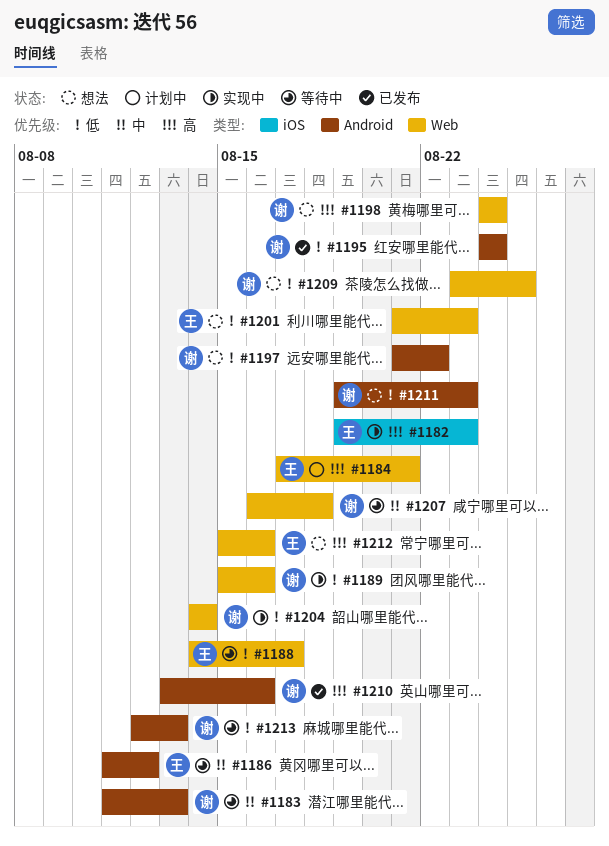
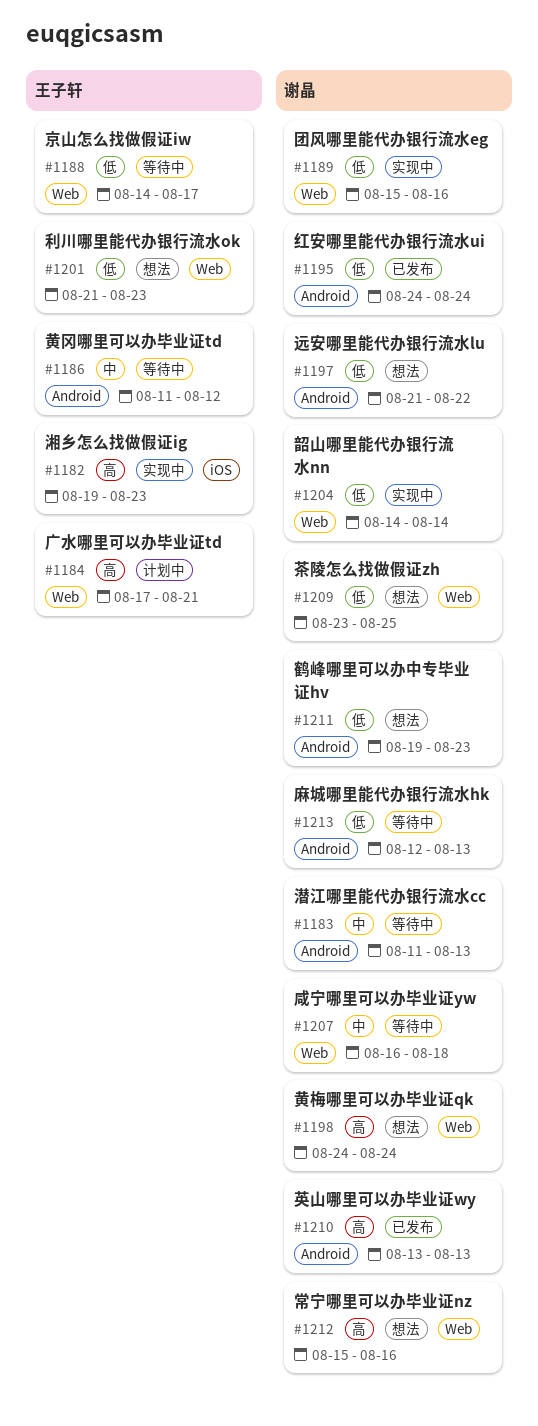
#1210, due: Aug 16 -> Aug 13
#1212, owner: 王子轩 -> 谢晶

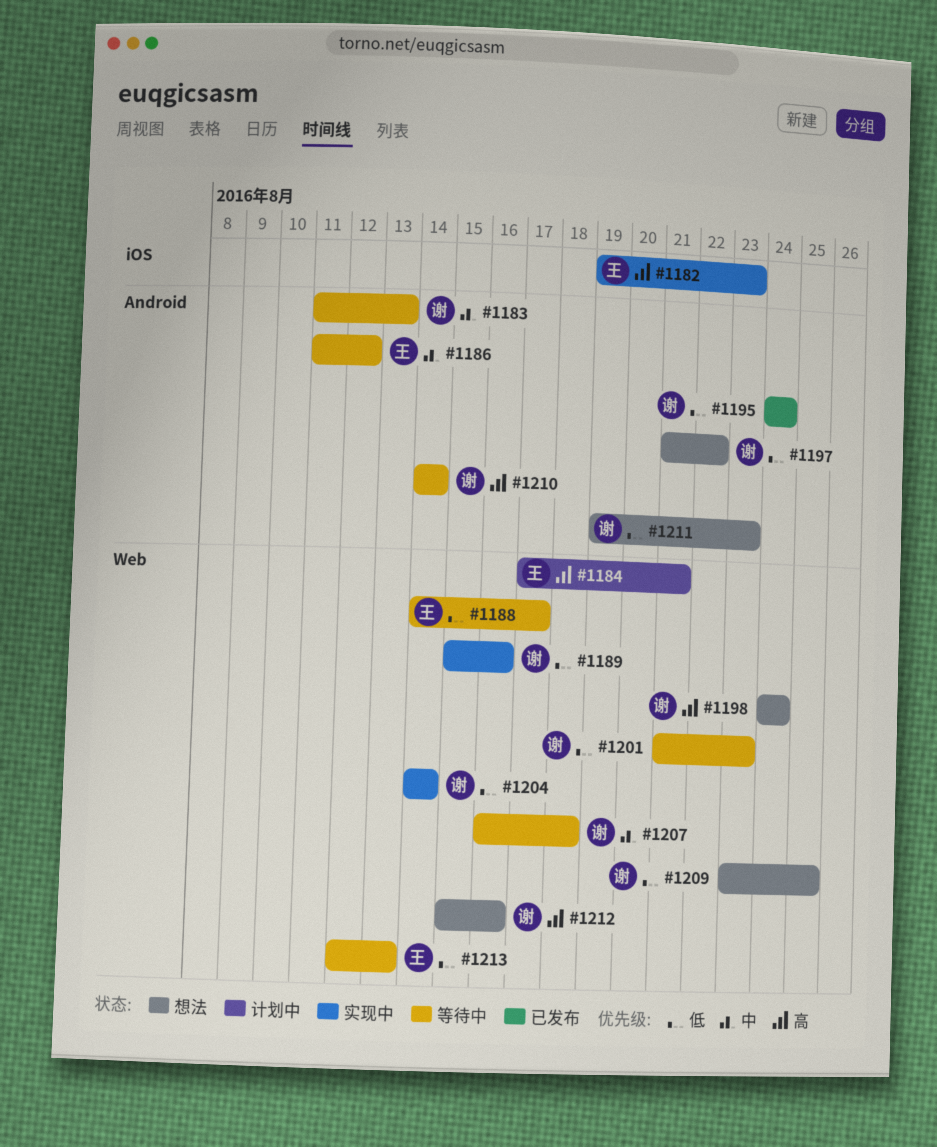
#1201, status: 想法 -> 等待中
#1201, owner: 王子轩 -> 谢晶
#1210, status: 已发布 -> 等待中
#1210, start: Aug 13 -> Aug 14
#1210, due: Aug 13 -> Aug 14
#1213, owner: 谢晶 -> 王子轩
#1213, label: Android -> Web

